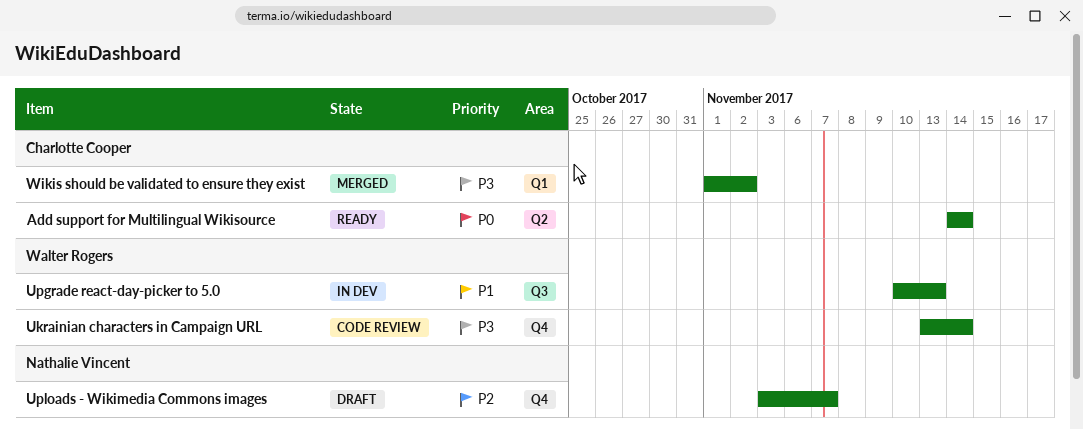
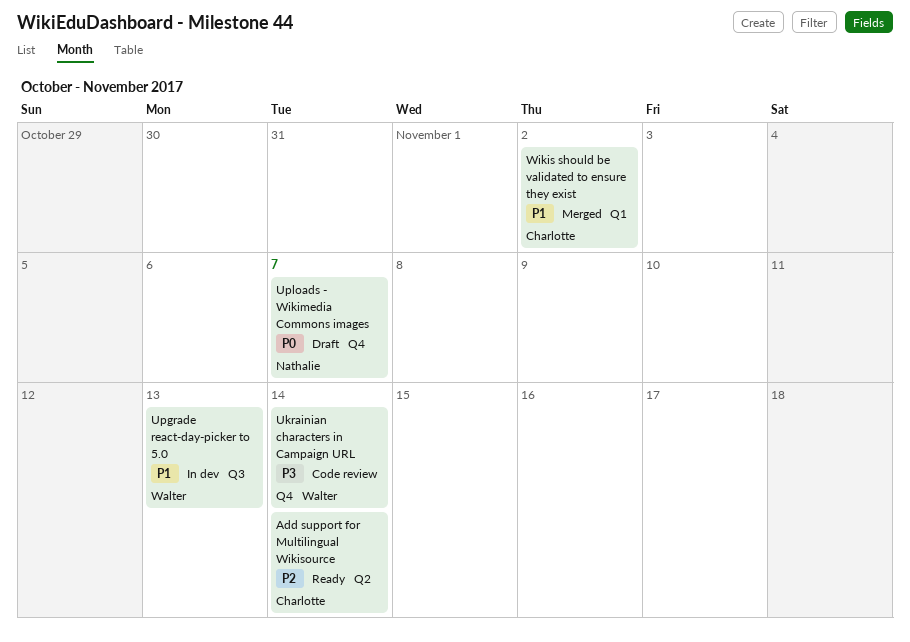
Add support for Multilingual Wikisource, priority: P0 -> P2
Uploads - Wikimedia Commons images, priority: P2 -> P0
Wikis should be validated to ensure they exist, priority: P3 -> P1

